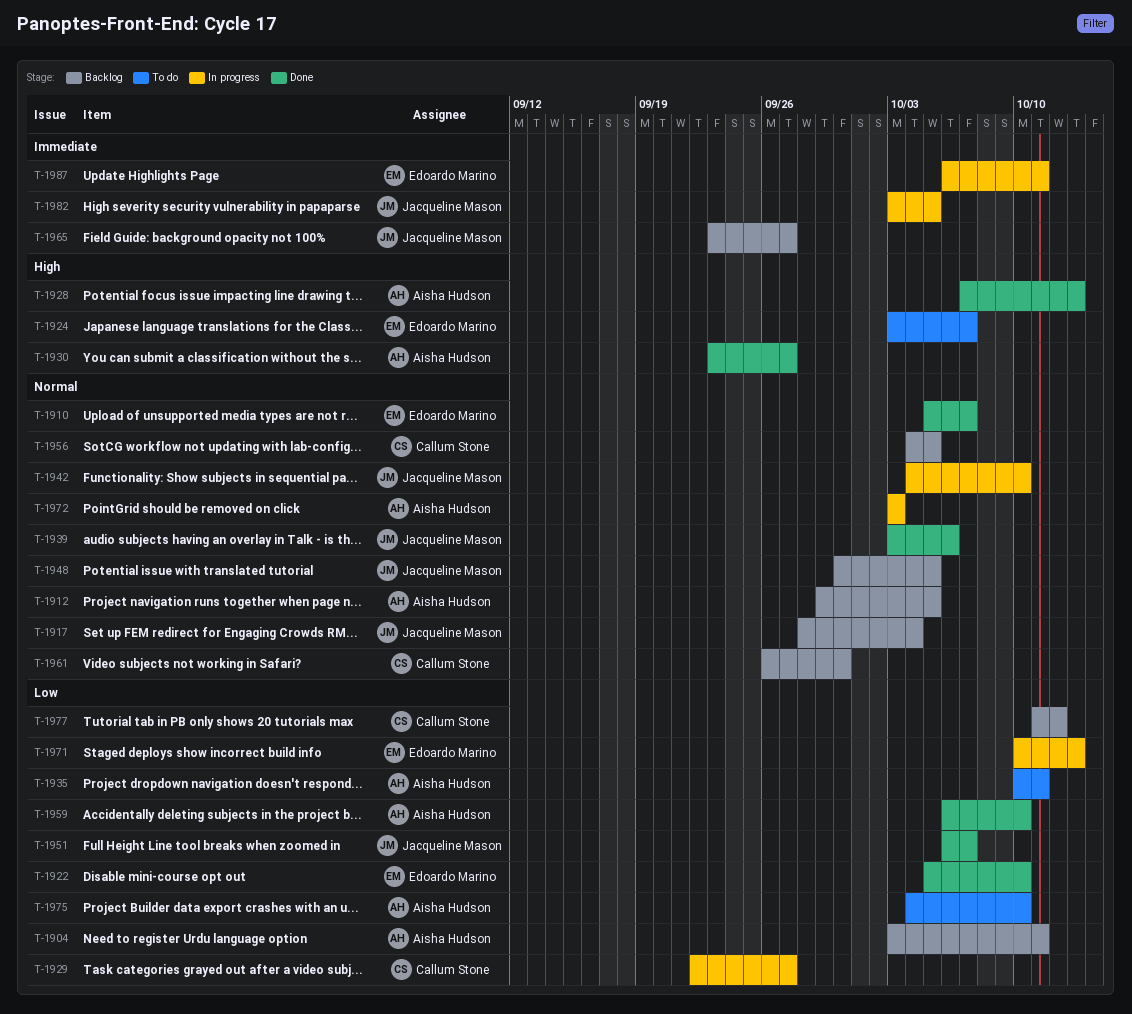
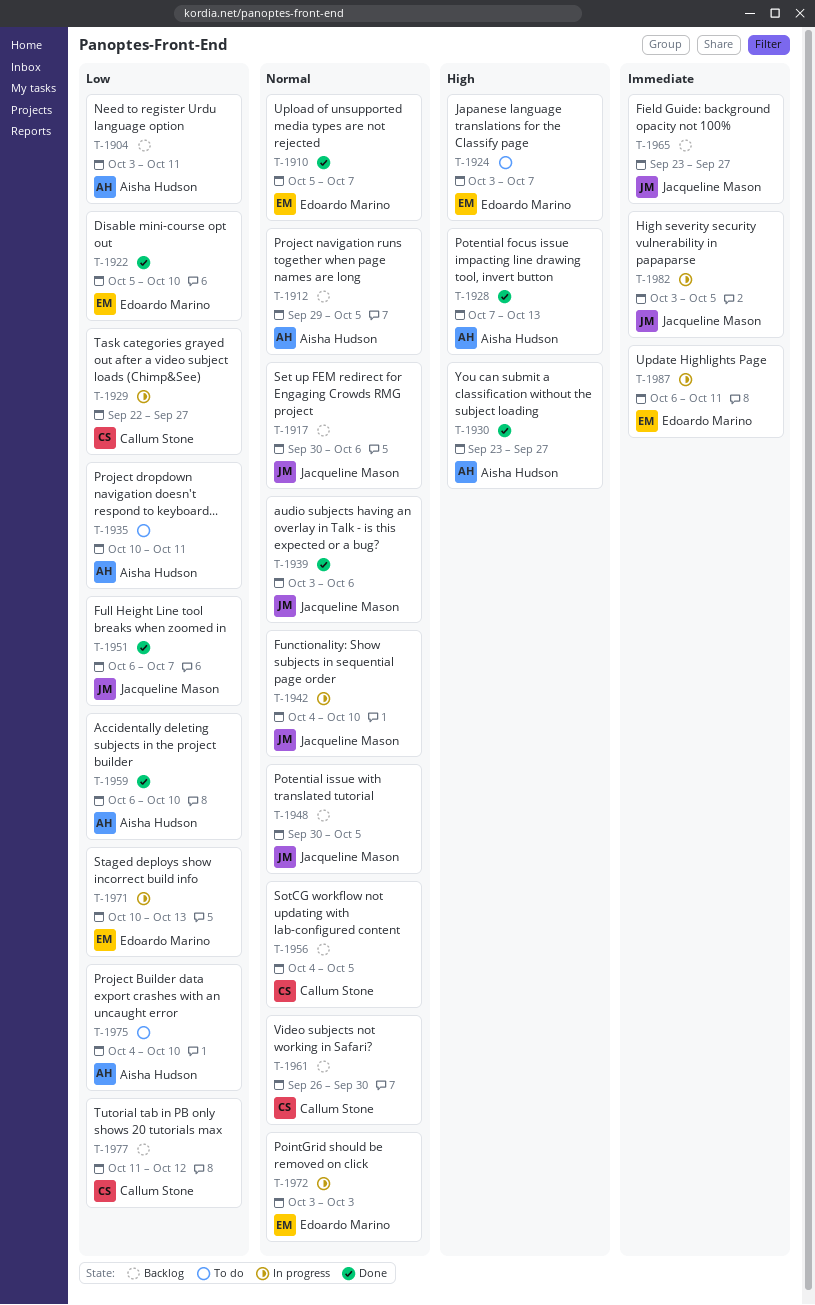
T-1917, start: Sep 28 -> Sep 30
T-1917, due: Oct 4 -> Oct 6
T-1972, owner: Aisha Hudson -> Edoardo Marino

